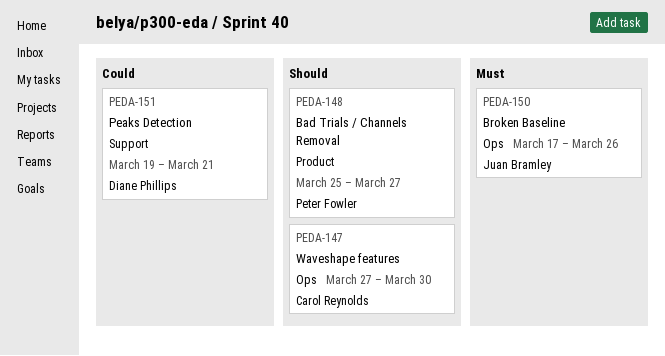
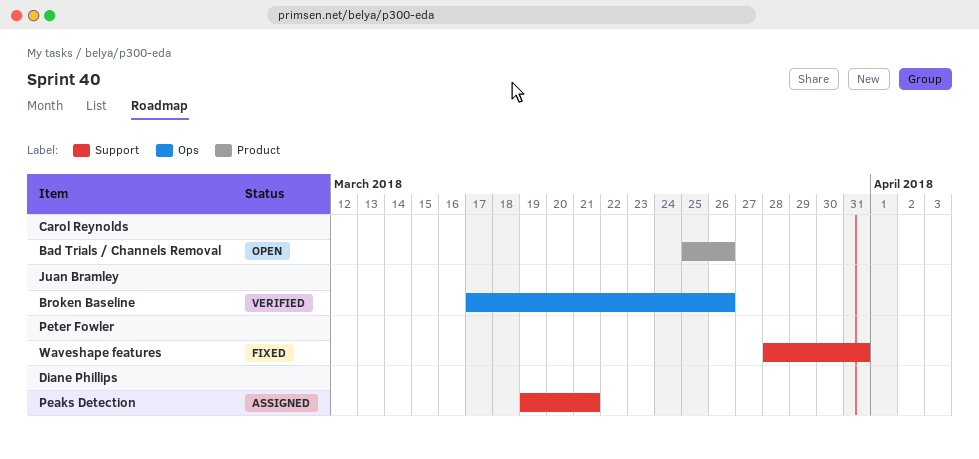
Bad Trials / Channels Removal, owner: Peter Fowler -> Carol Reynolds
Bad Trials / Channels Removal, due: Mar 27 -> Mar 26
Waveshape features, owner: Carol Reynolds -> Peter Fowler
Waveshape features, label: Ops -> Support
Waveshape features, start: Mar 27 -> Mar 28
Waveshape features, due: Mar 30 -> Mar 31

